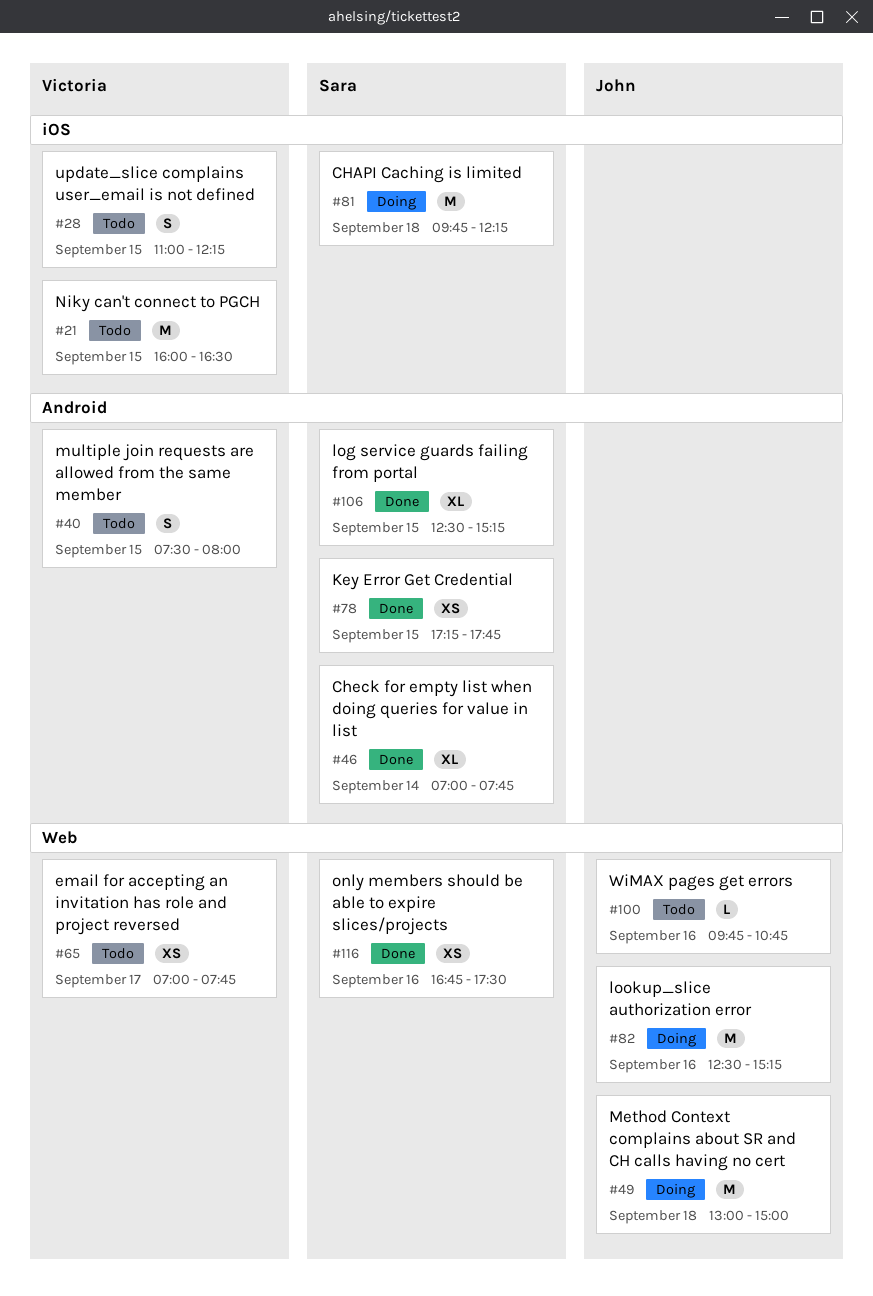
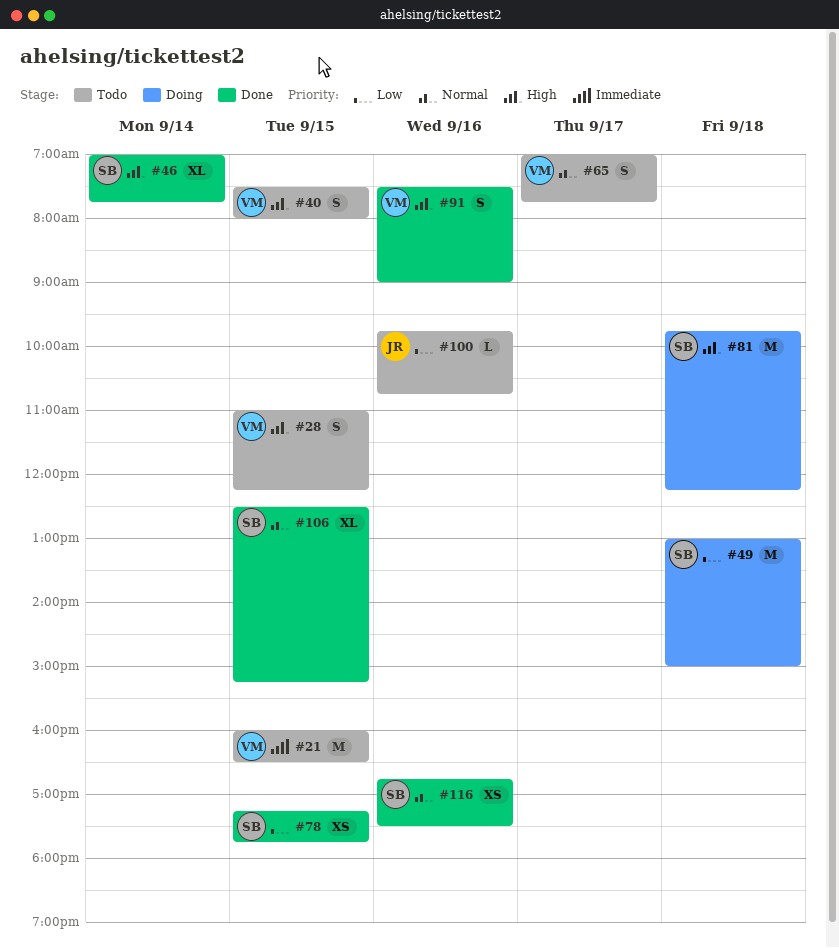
#49, owner: John -> Sara
#65, estimate: XS -> S
#82: present -> none
#91: none -> present

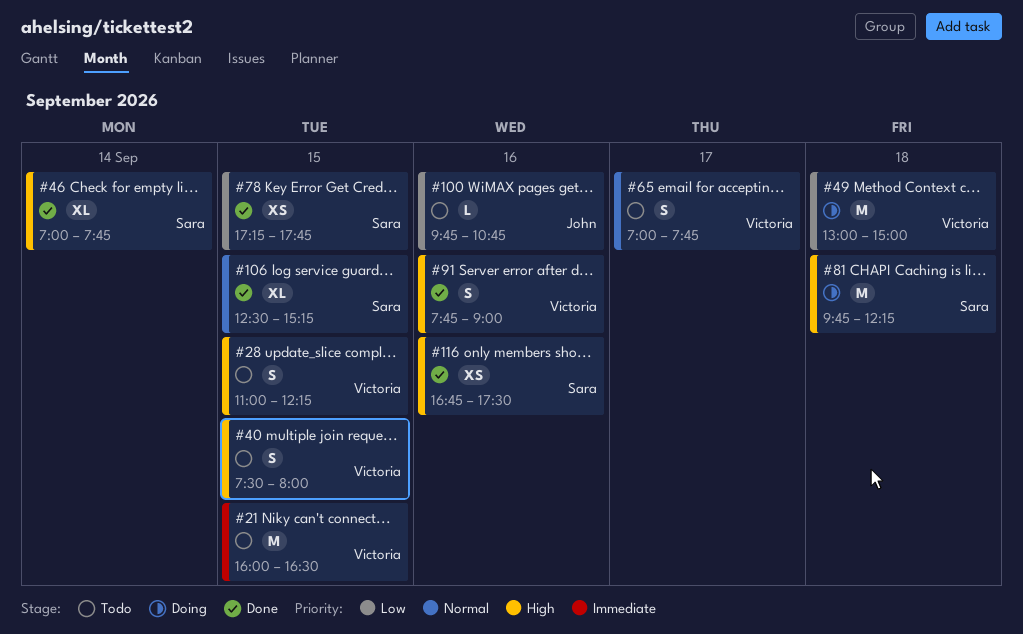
#49, owner: Sara -> Victoria
#91, begins: 07:30 -> 07:45
#116, priority: Normal -> High

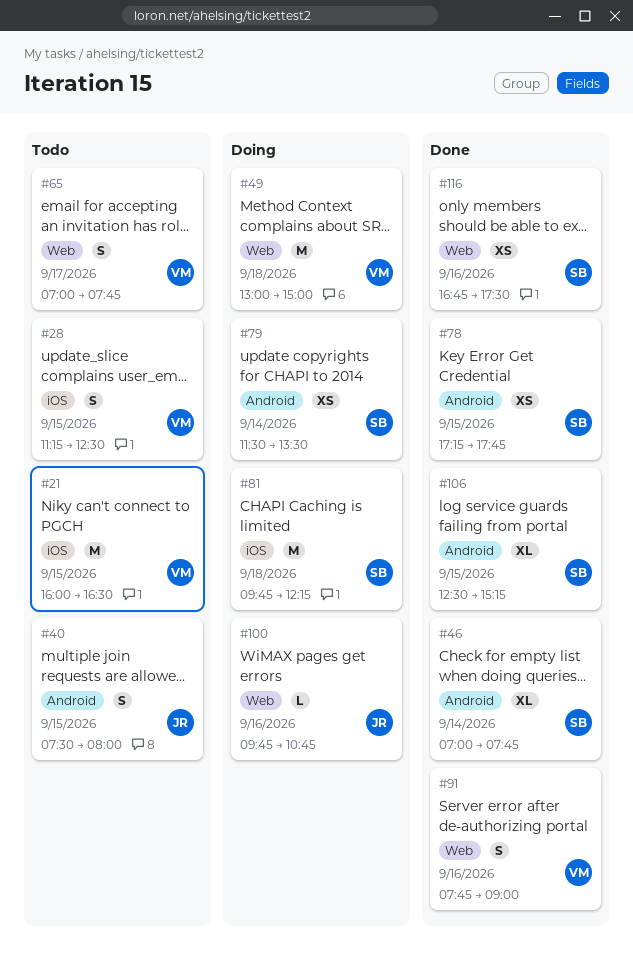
#28, begins: 11:00 -> 11:15
#28, ends: 12:15 -> 12:30
#40, owner: Victoria -> John
#79: none -> present
#100, status: Todo -> Doing

